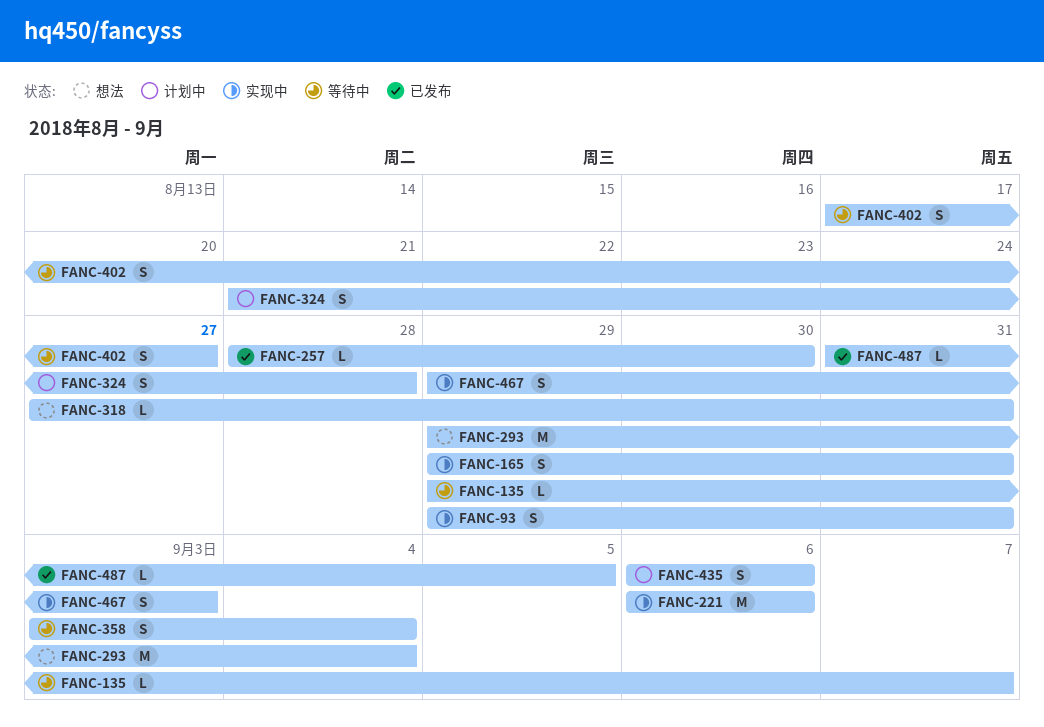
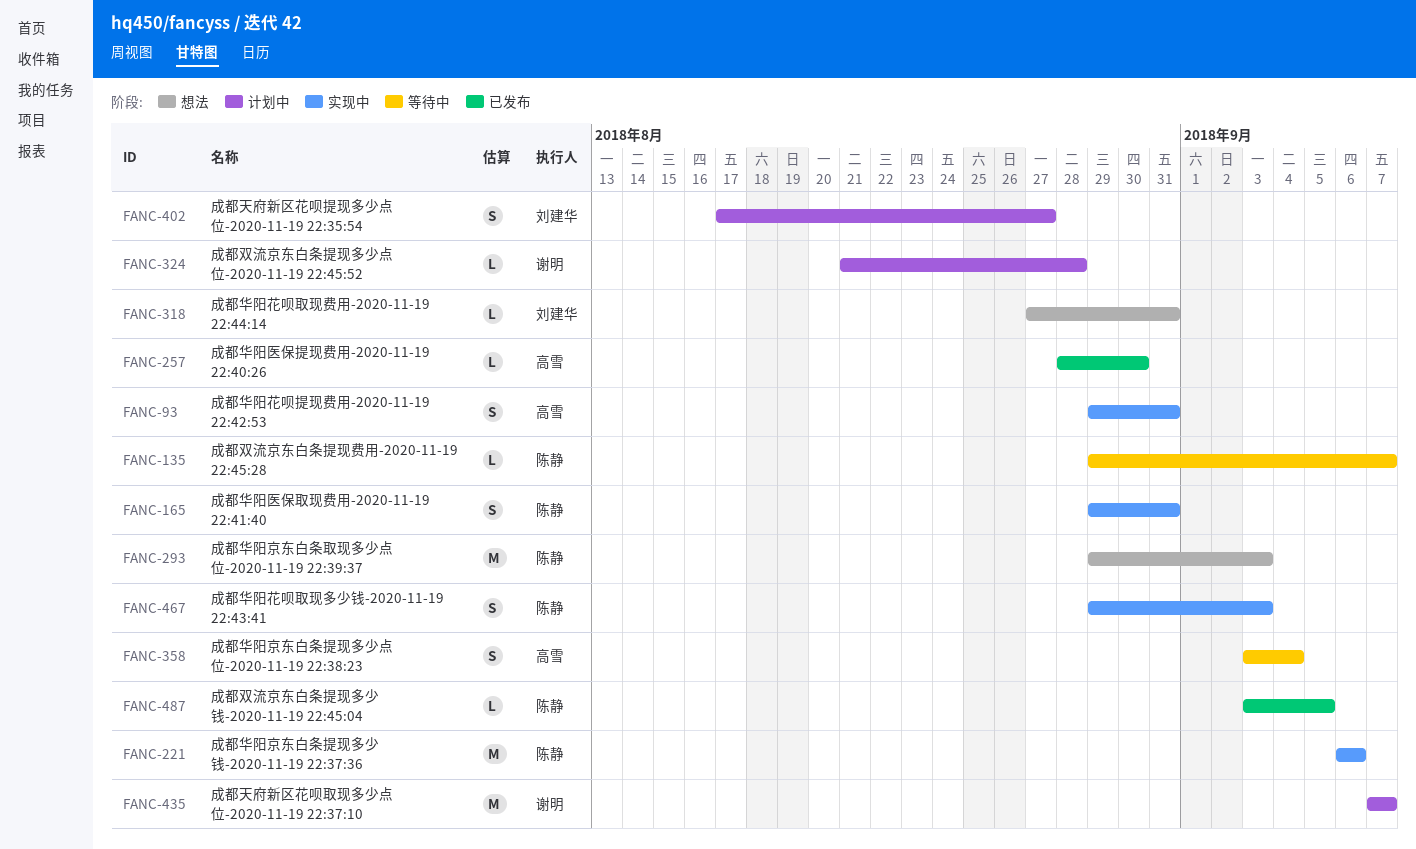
FANC-293, due: Sep 4 -> Sep 3
FANC-324, estimate: S -> L
FANC-402, status: 等待中 -> 计划中
FANC-435, estimate: S -> M
FANC-435, start: Sep 6 -> Sep 7
FANC-435, due: Sep 6 -> Sep 7
FANC-487, start: Aug 31 -> Sep 3

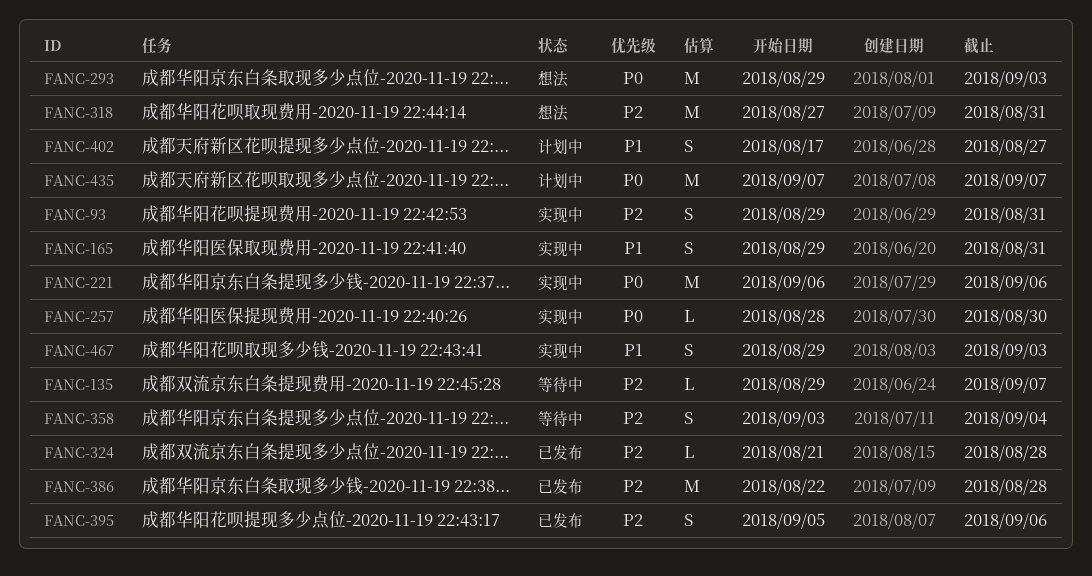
FANC-257, status: 已发布 -> 实现中
FANC-318, estimate: L -> M
FANC-324, status: 计划中 -> 已发布
FANC-386: none -> present
FANC-395: none -> present
FANC-487: present -> none

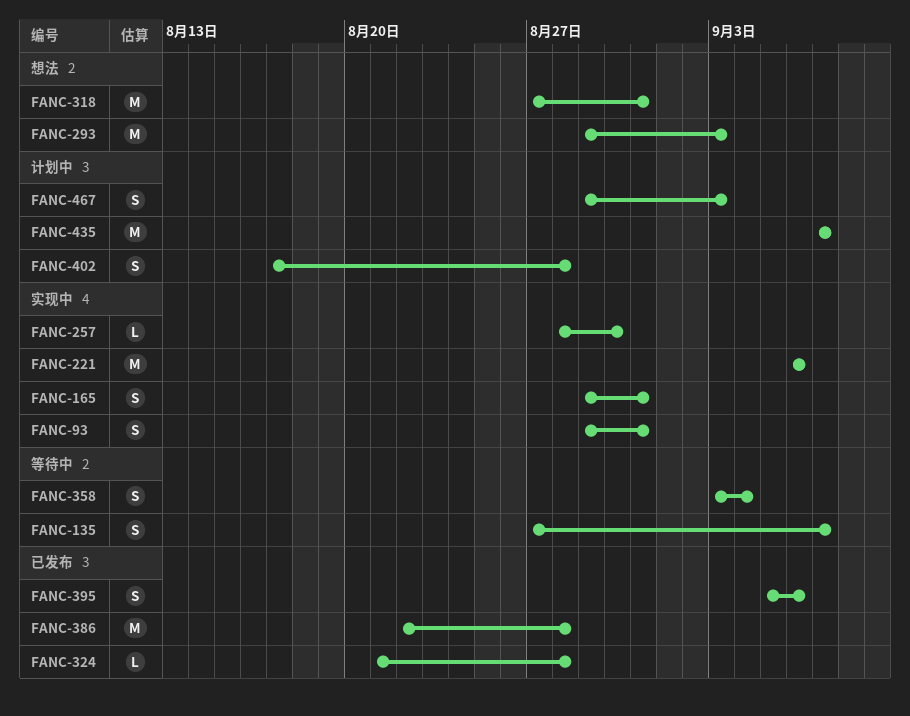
FANC-135, estimate: L -> S
FANC-135, start: Aug 29 -> Aug 27
FANC-402, due: Aug 27 -> Aug 28
FANC-467, status: 实现中 -> 计划中

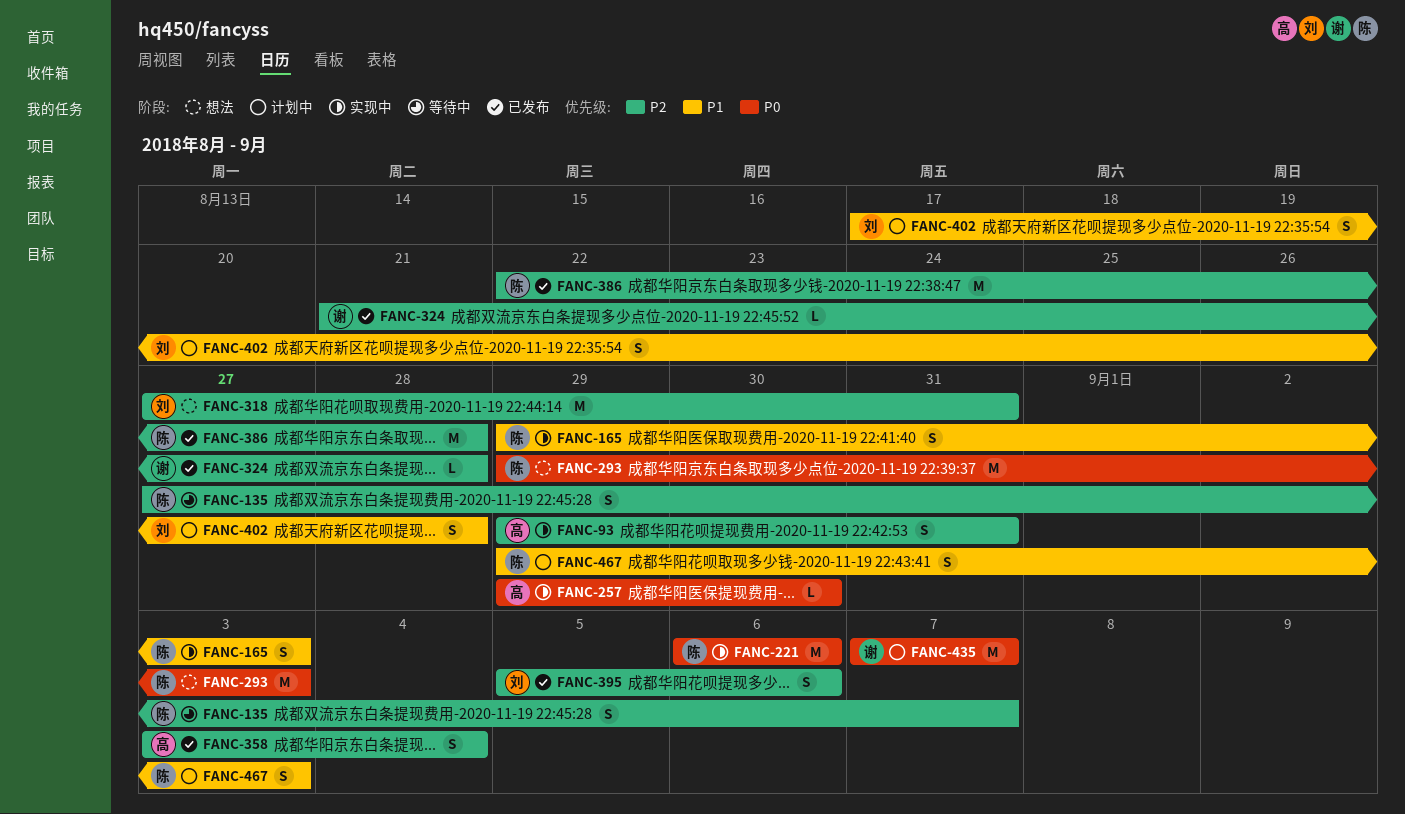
FANC-165, due: Aug 31 -> Sep 3
FANC-257, start: Aug 28 -> Aug 29
FANC-358, status: 等待中 -> 已发布

